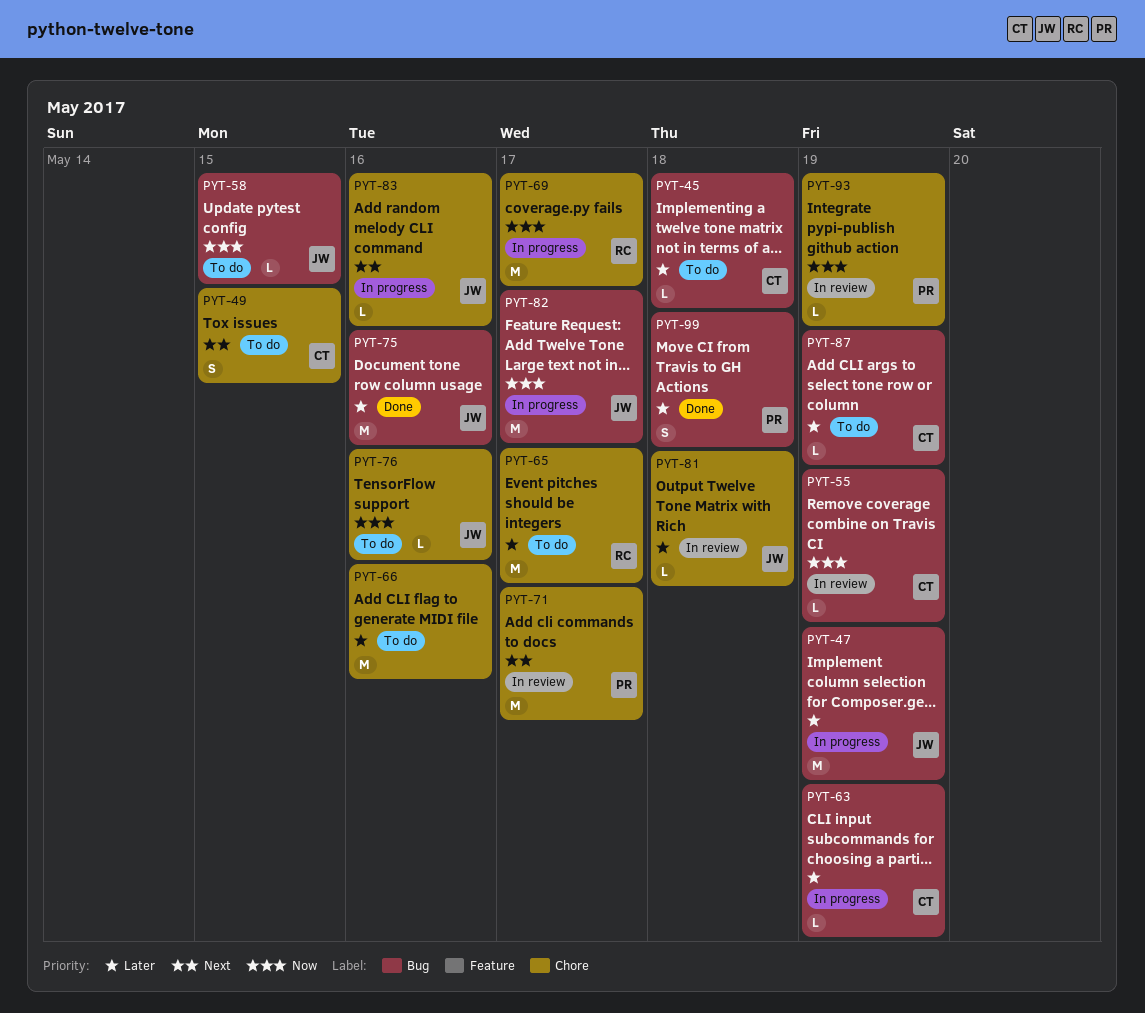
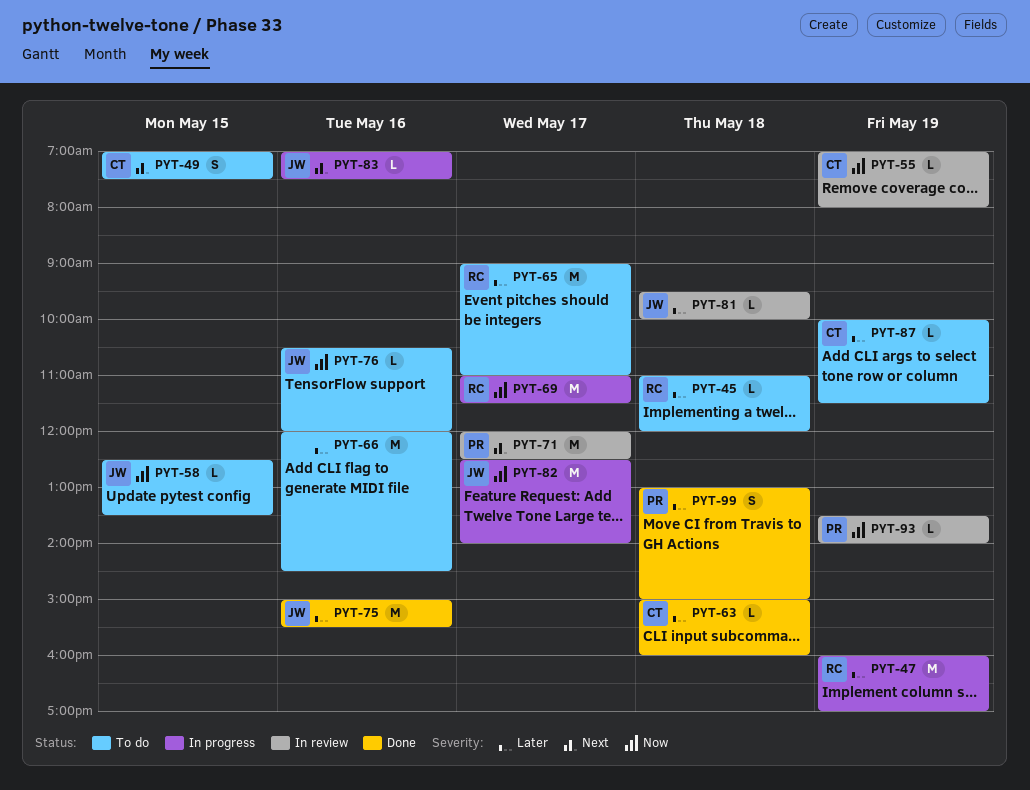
PYT-45, owner: CT -> RC
PYT-47, owner: JW -> RC
PYT-63, status: In progress -> Done
PYT-63, day: May 19 -> May 18

